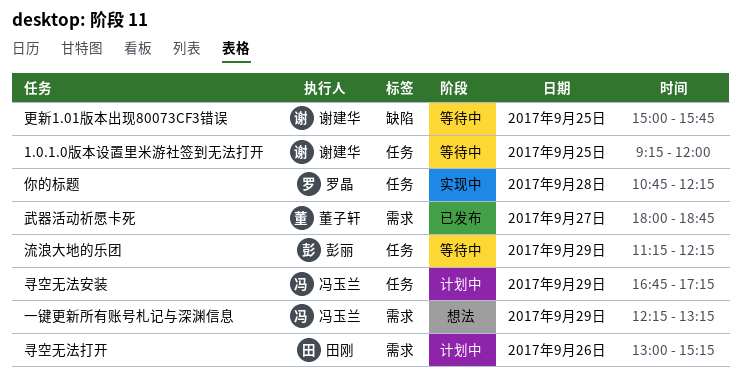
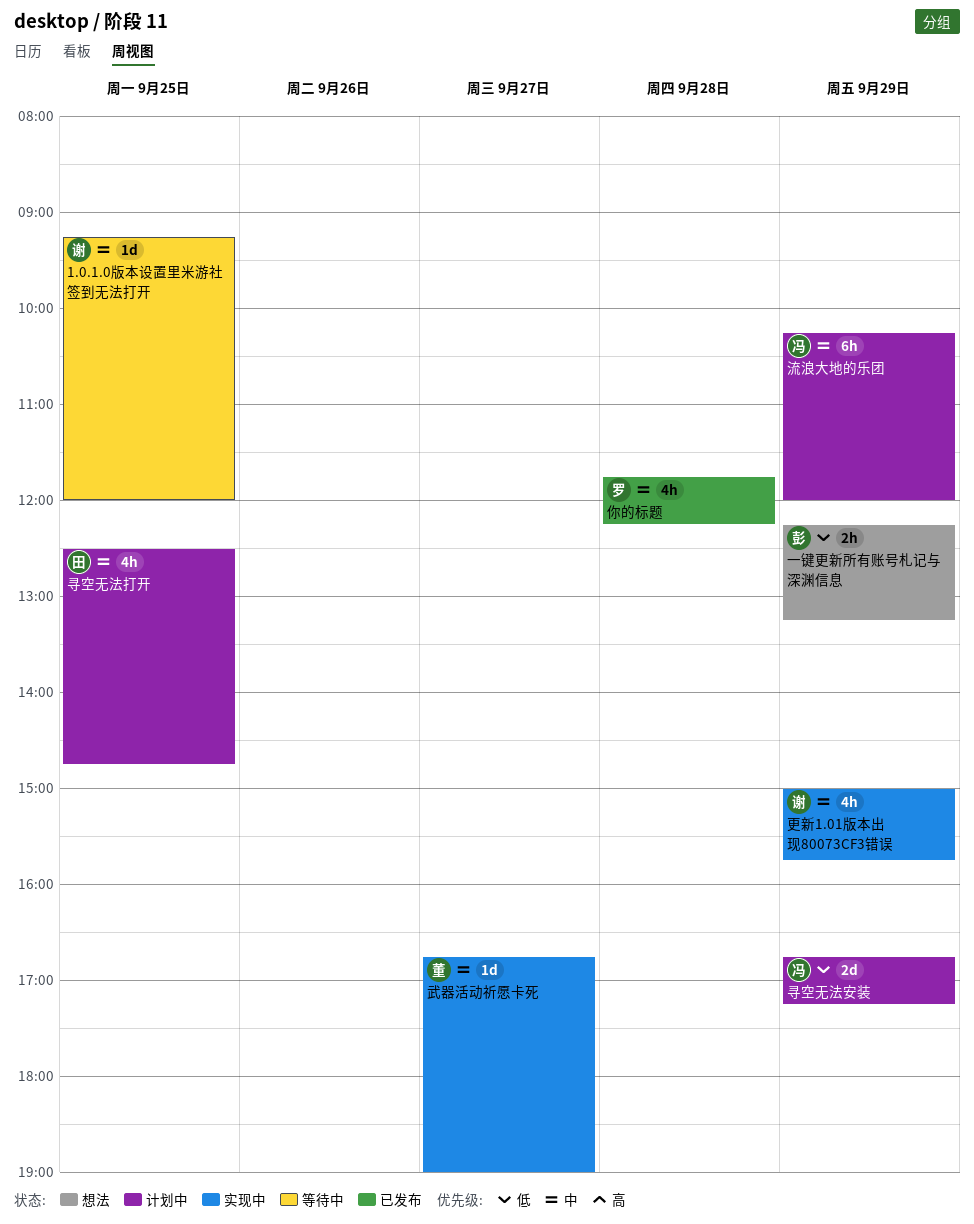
一键更新所有账号札记与深渊信息, owner: 冯玉兰 -> 彭丽
你的标题, status: 实现中 -> 已发布
你的标题, begins: 10:45 -> 11:45
寻空无法打开, day: Sep 26 -> Sep 25
寻空无法打开, begins: 13:00 -> 12:30
寻空无法打开, ends: 15:15 -> 14:45
更新1.01版本出现80073CF3错误, status: 等待中 -> 实现中
更新1.01版本出现80073CF3错误, day: Sep 25 -> Sep 29
武器活动祈愿卡死, status: 已发布 -> 实现中
武器活动祈愿卡死, begins: 18:00 -> 16:45
武器活动祈愿卡死, ends: 18:45 -> 19:00
流浪大地的乐团, status: 等待中 -> 计划中
流浪大地的乐团, owner: 彭丽 -> 冯玉兰
流浪大地的乐团, begins: 11:15 -> 10:15
流浪大地的乐团, ends: 12:15 -> 12:00

